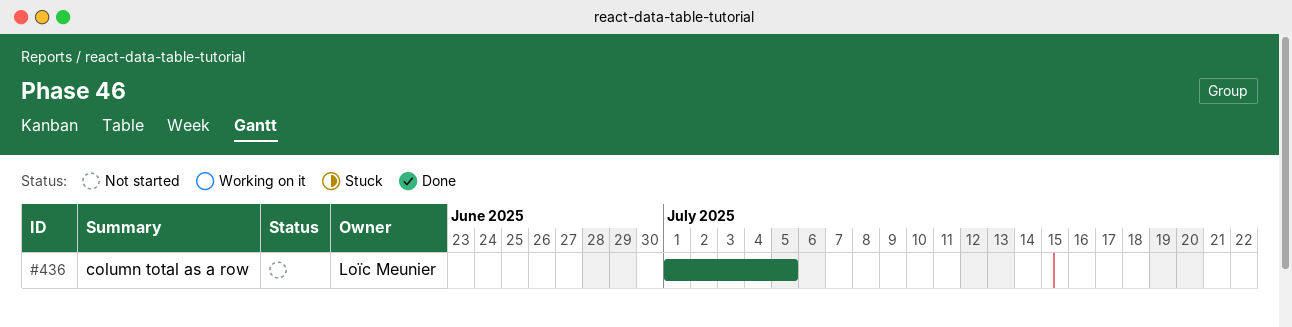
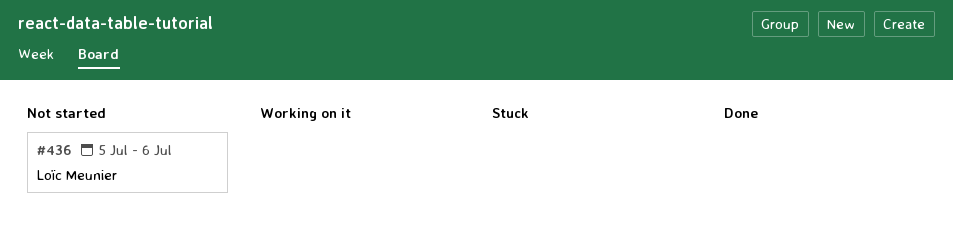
#436, start: Jul 1 -> Jul 5
#436, due: Jul 5 -> Jul 6

